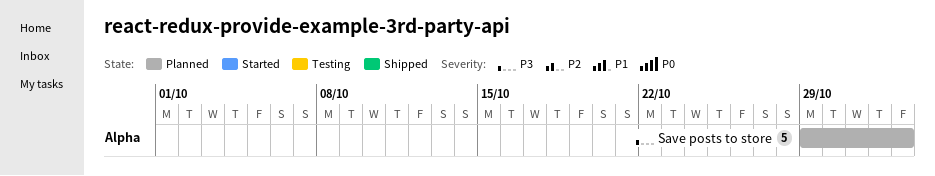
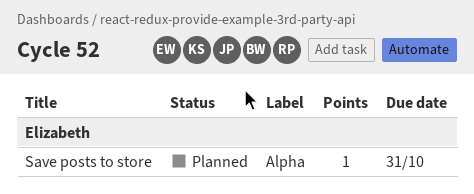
Save posts to store, estimate: 5 -> 1
Save posts to store, due: Nov 2 -> Oct 31

